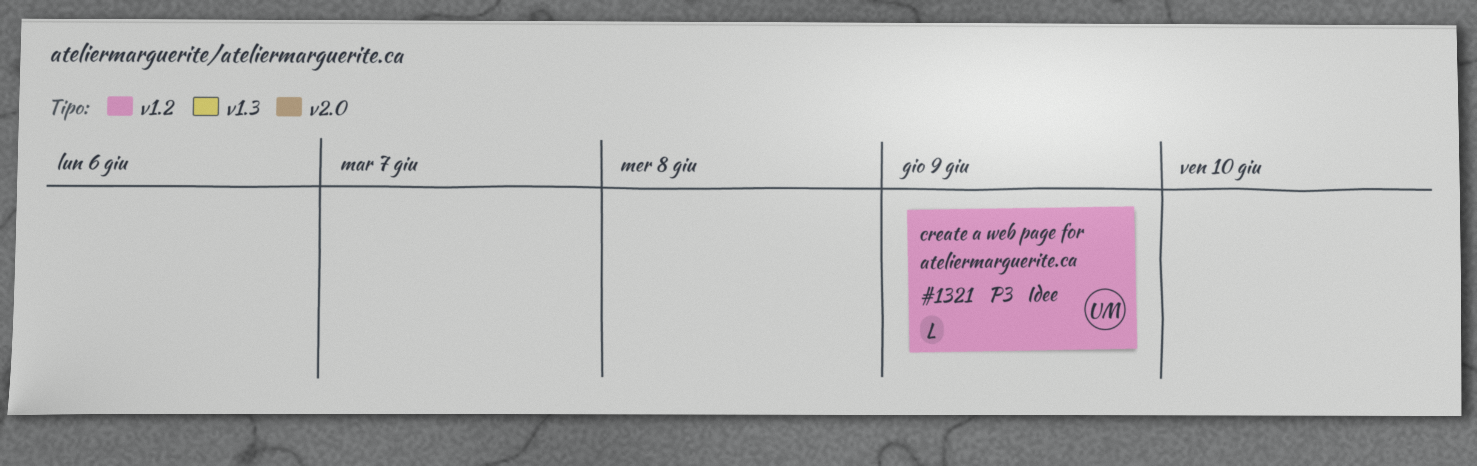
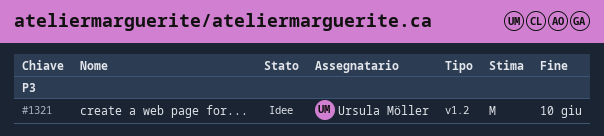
#1321, estimate: L -> M
#1321, due: Jun 9 -> Jun 10

